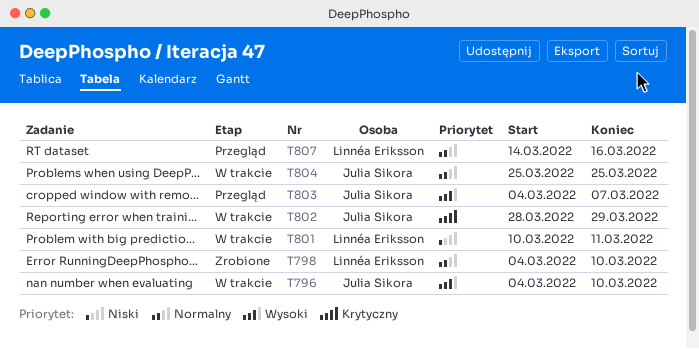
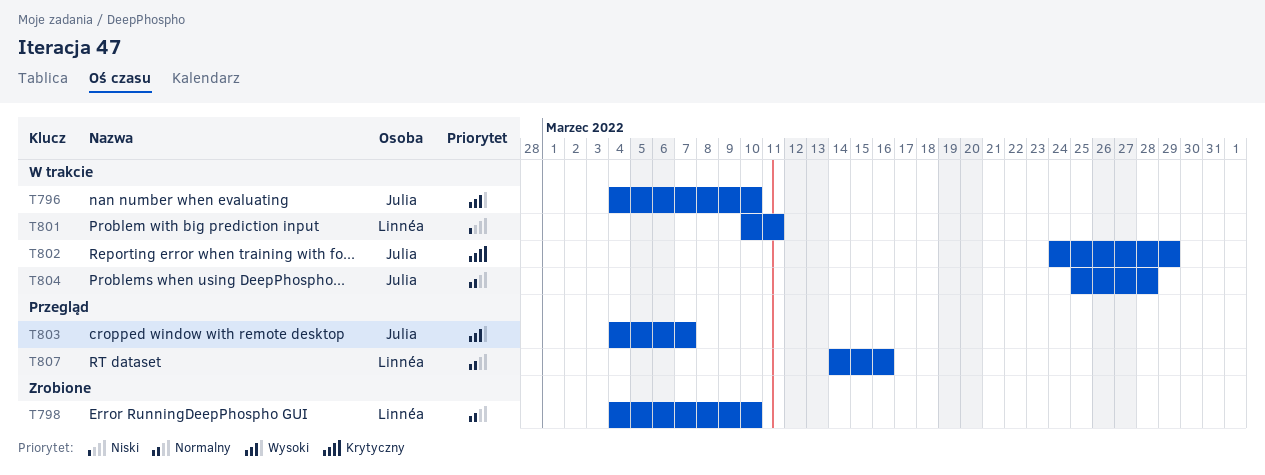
T802, start: Mar 28 -> Mar 24
T804, due: Mar 25 -> Mar 28

